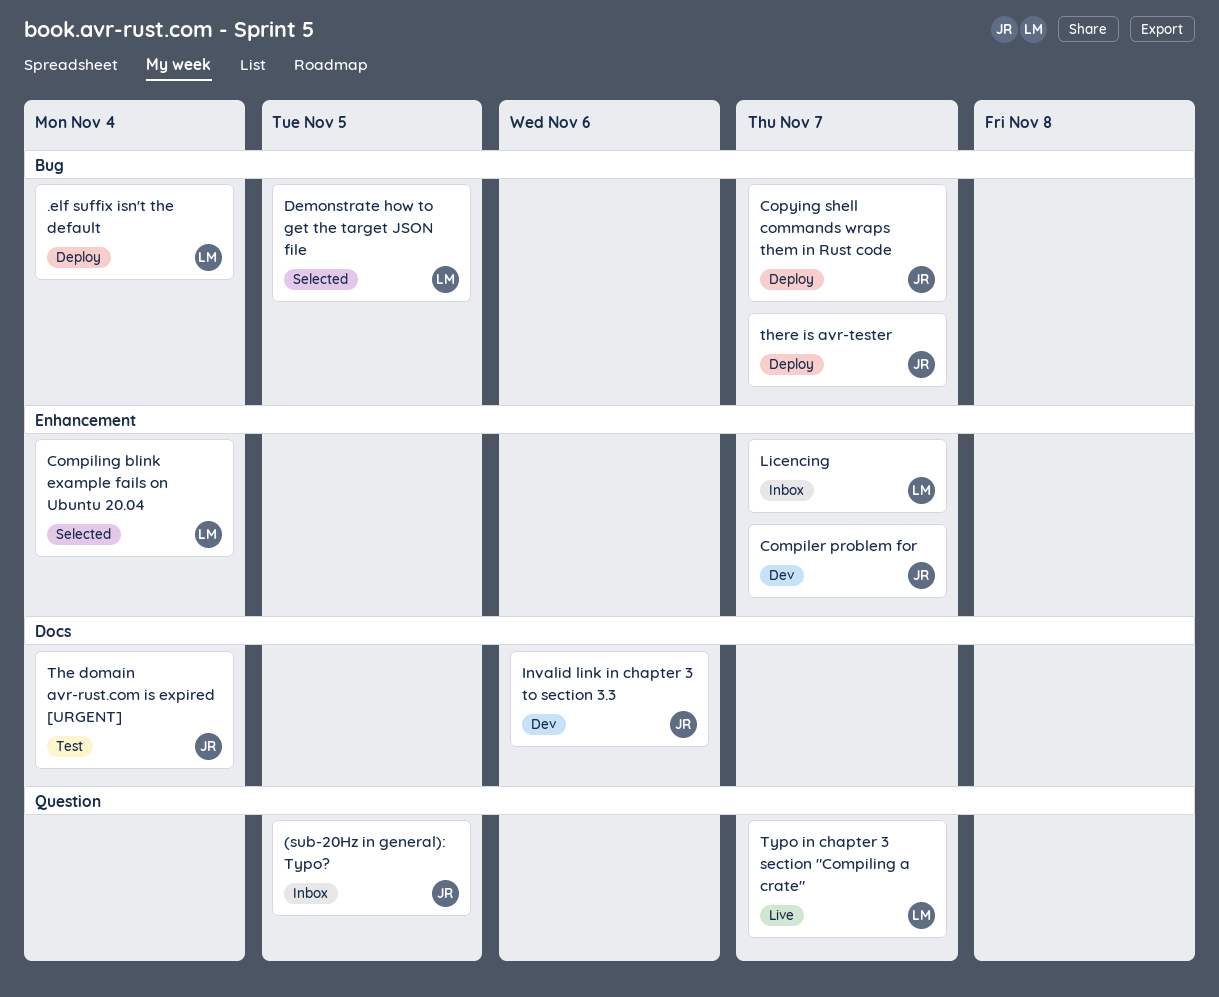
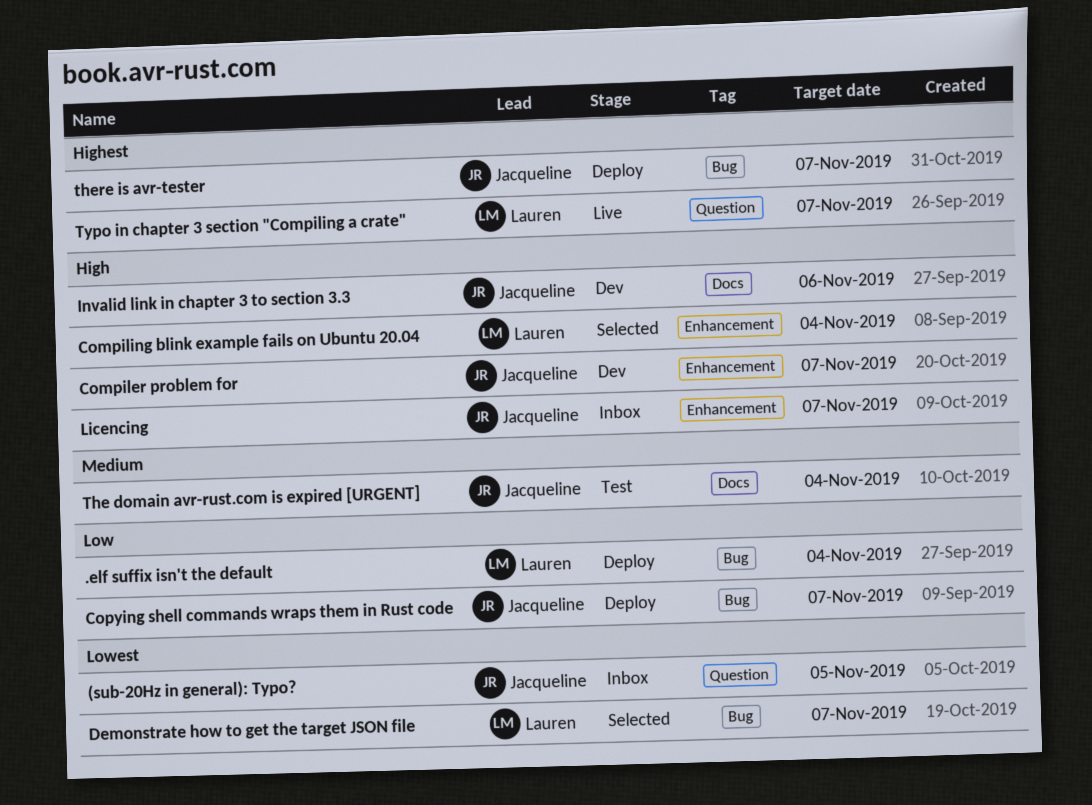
Demonstrate how to get the target JSON file, due: Nov 5 -> Nov 7
Licencing, owner: Lauren -> Jacqueline

